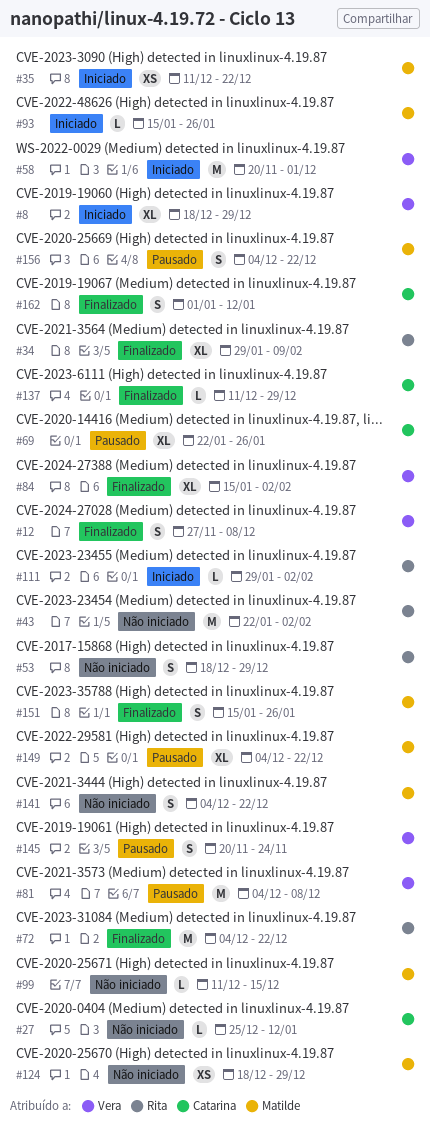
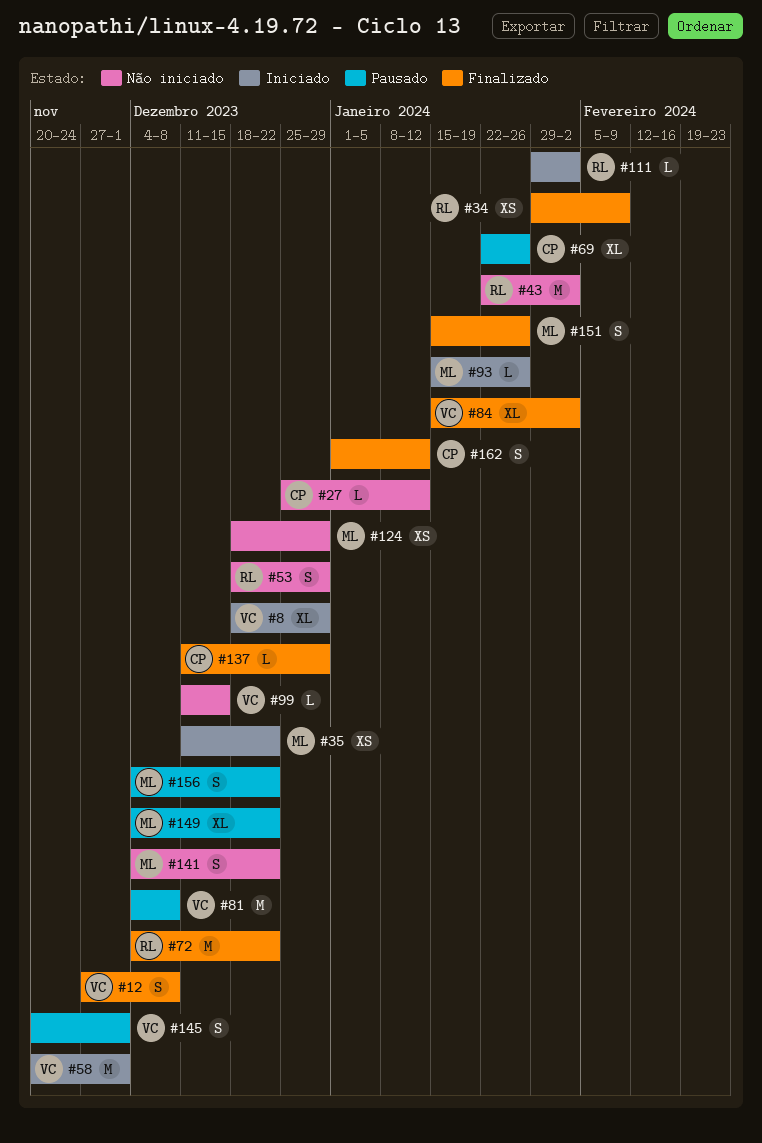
#34, estimate: XL -> XS
#99, owner: Matilde -> Vera
#145, due: Nov 24 -> Dec 1

